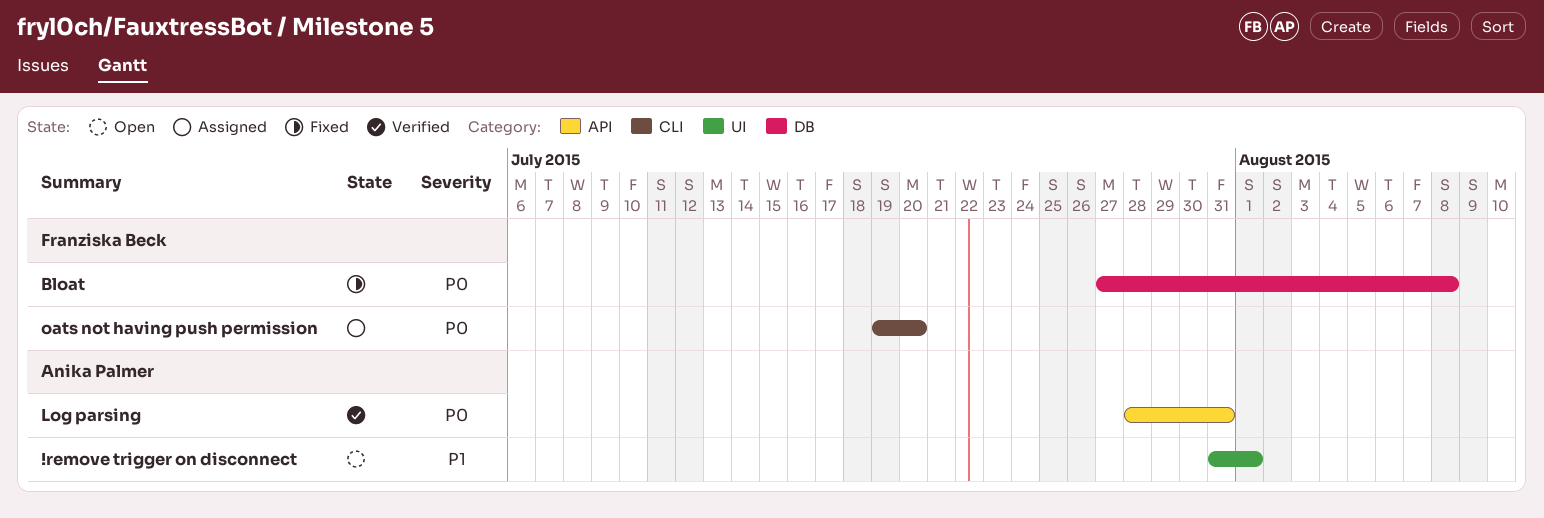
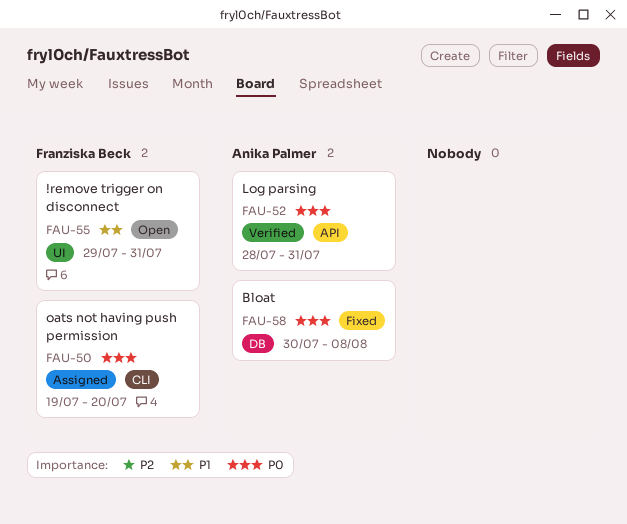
!remove trigger on disconnect, owner: Anika Palmer -> Franziska Beck
!remove trigger on disconnect, start: Jul 31 -> Jul 29
!remove trigger on disconnect, due: Aug 1 -> Jul 31
Bloat, owner: Franziska Beck -> Anika Palmer
Bloat, start: Jul 27 -> Jul 30

